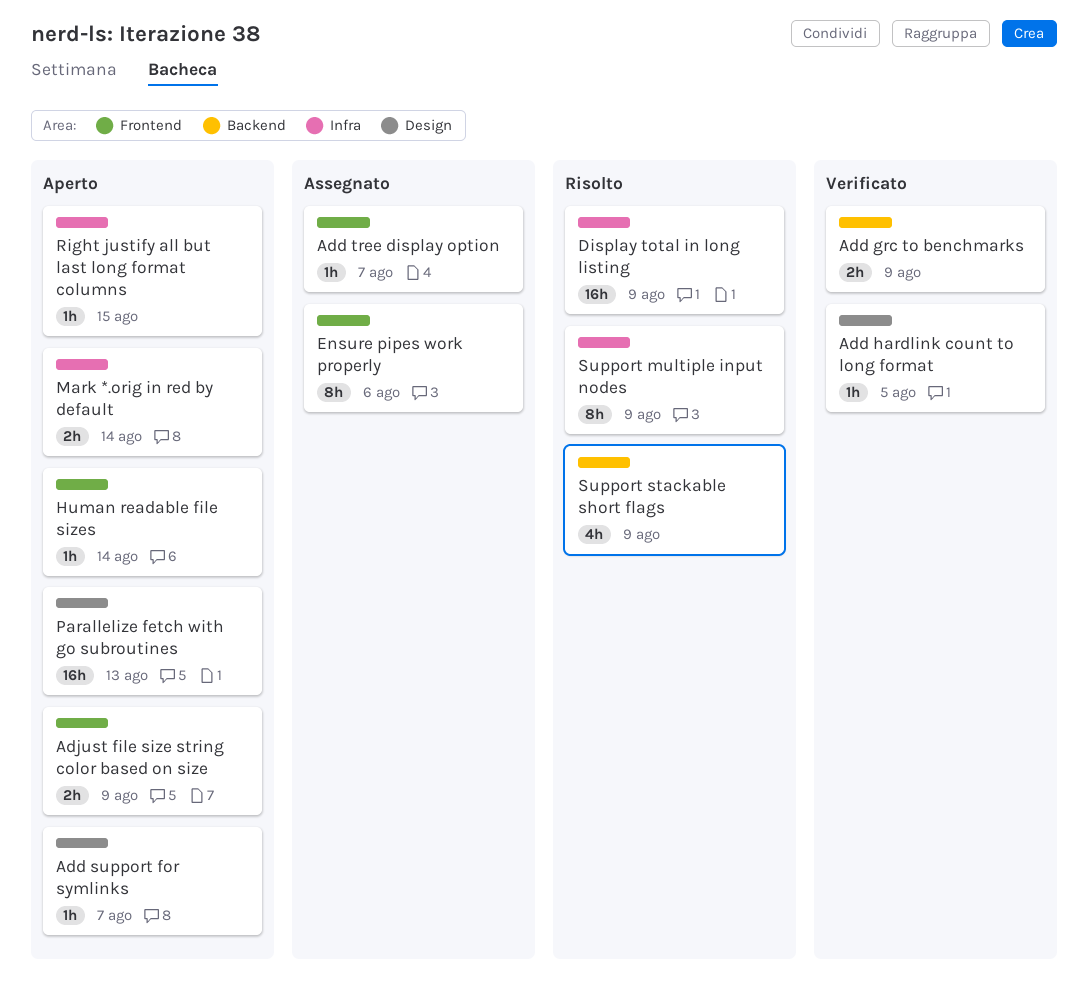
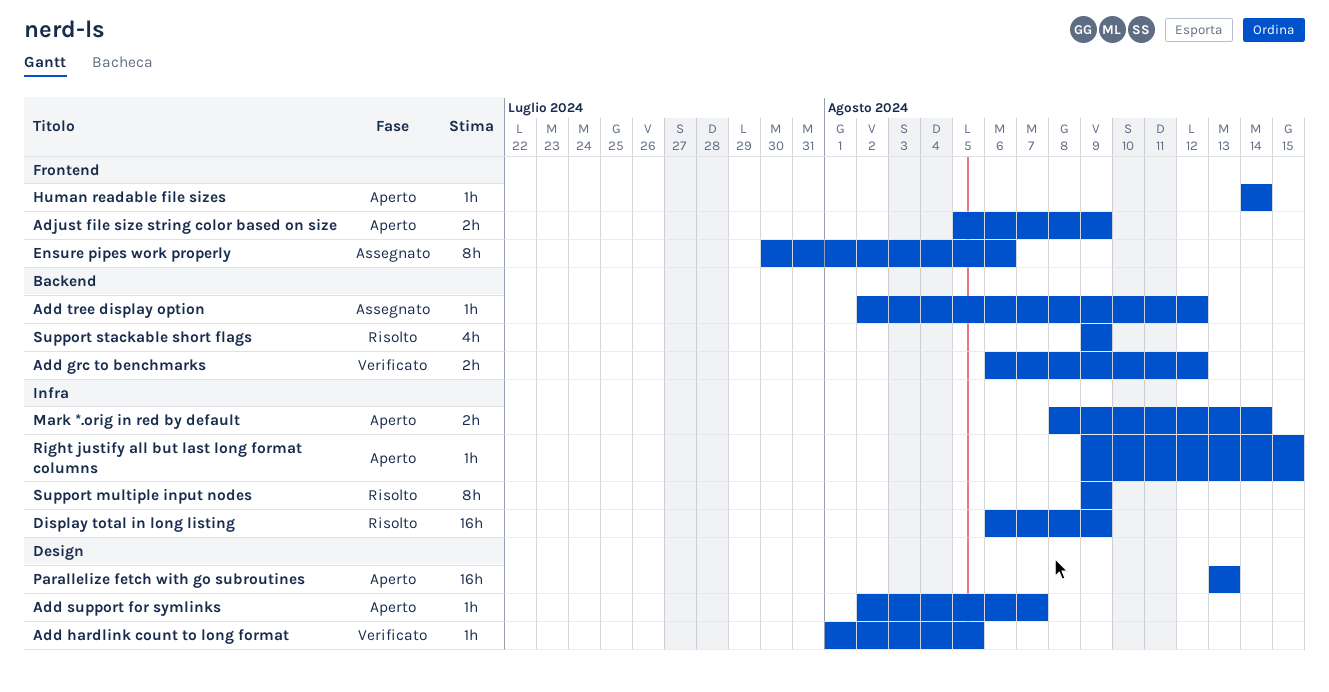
Add grc to benchmarks, due: Aug 9 -> Aug 12
Add tree display option, label: Frontend -> Backend
Add tree display option, due: Aug 7 -> Aug 12

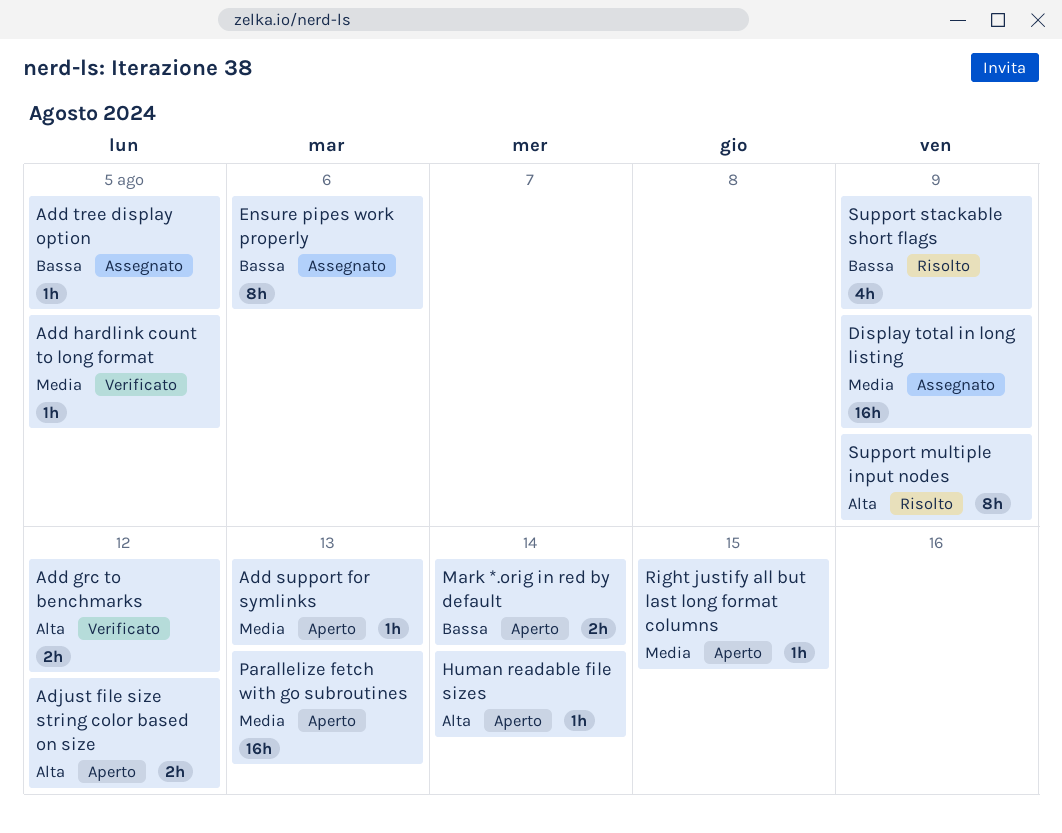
Add support for symlinks, due: Aug 7 -> Aug 13
Add tree display option, due: Aug 12 -> Aug 5
Adjust file size string color based on size, due: Aug 9 -> Aug 12
Display total in long listing, status: Risolto -> Assegnato

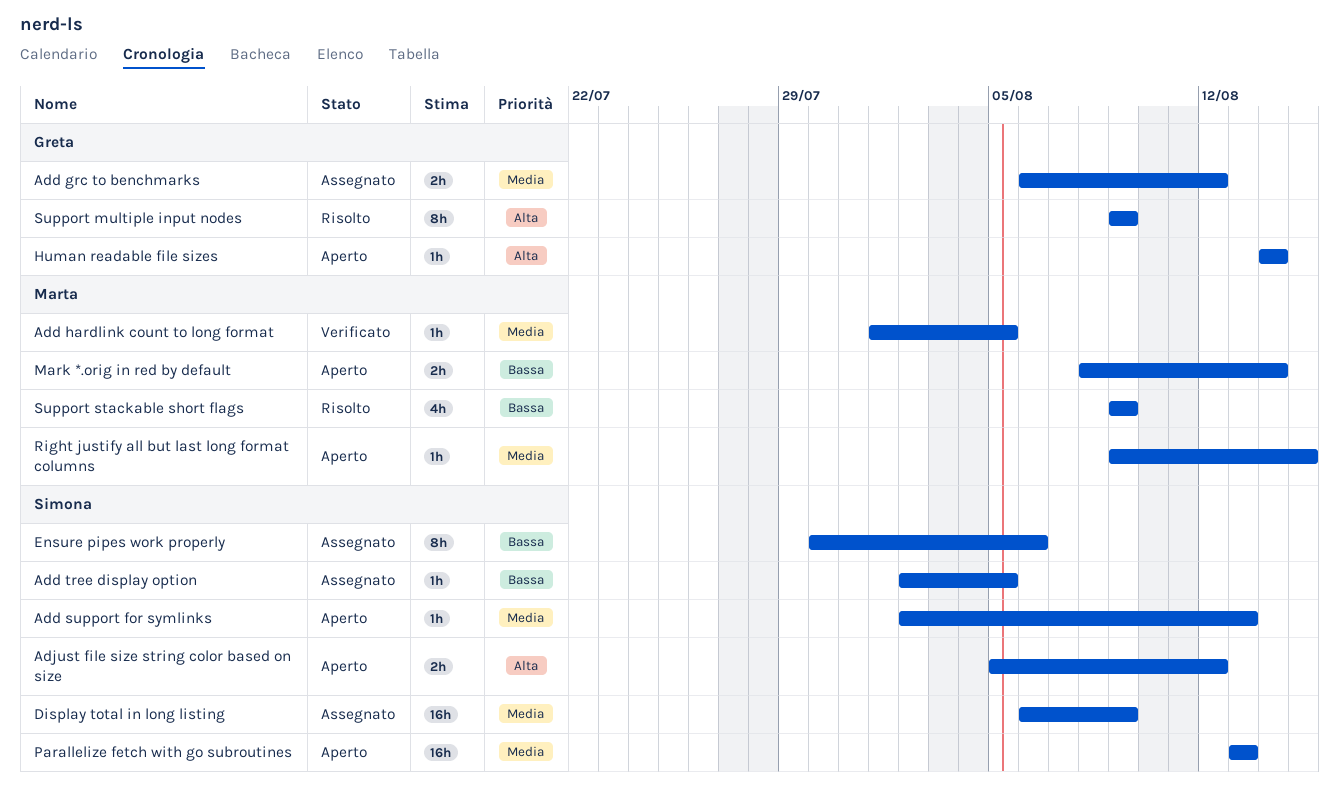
Add grc to benchmarks, status: Verificato -> Assegnato
Add grc to benchmarks, priority: Alta -> Media

